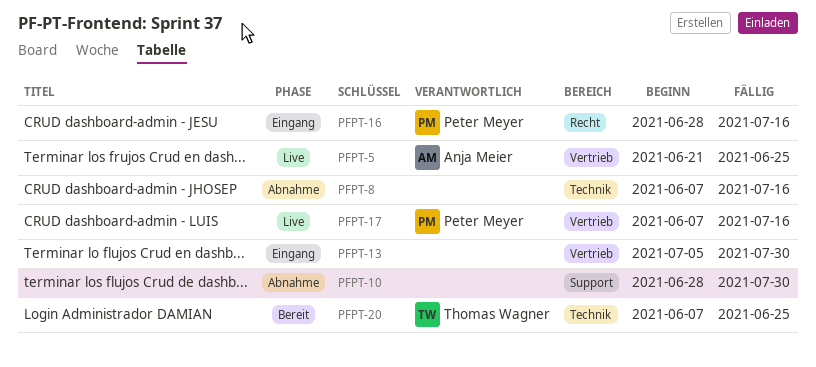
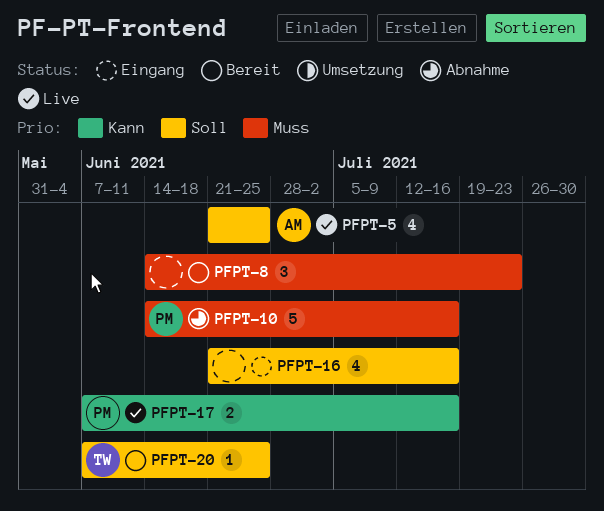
PFPT-8, status: Abnahme -> Bereit
PFPT-8, start: Jun 7 -> Jun 14
PFPT-8, due: Jul 16 -> Jul 23
PFPT-10, owner: none -> Peter Meyer
PFPT-10, start: Jun 28 -> Jun 14
PFPT-10, due: Jul 30 -> Jul 16
PFPT-13: present -> none
PFPT-16, owner: Peter Meyer -> none
PFPT-16, start: Jun 28 -> Jun 21

